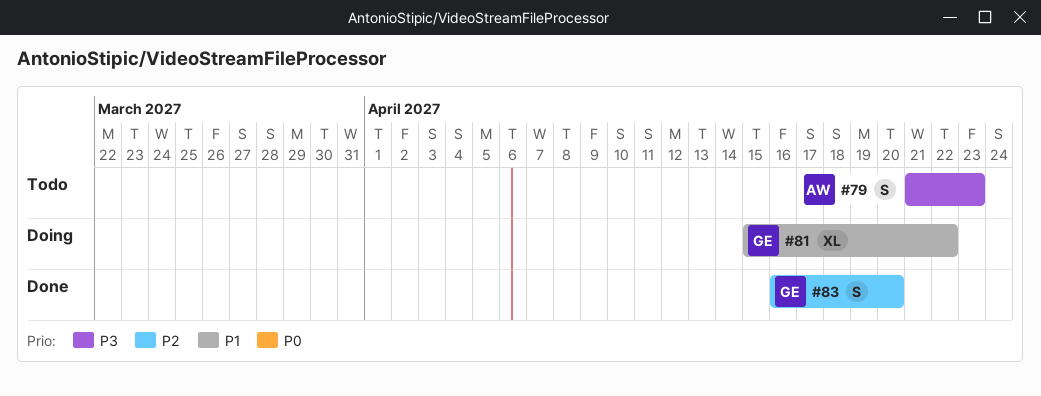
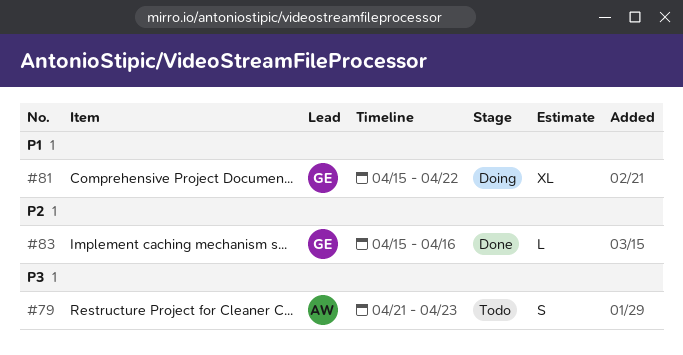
#83, estimate: S -> L
#83, start: Apr 16 -> Apr 15
#83, due: Apr 20 -> Apr 16

